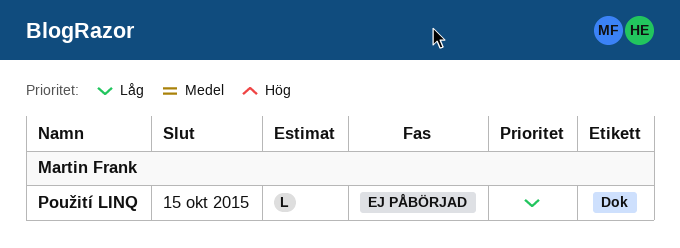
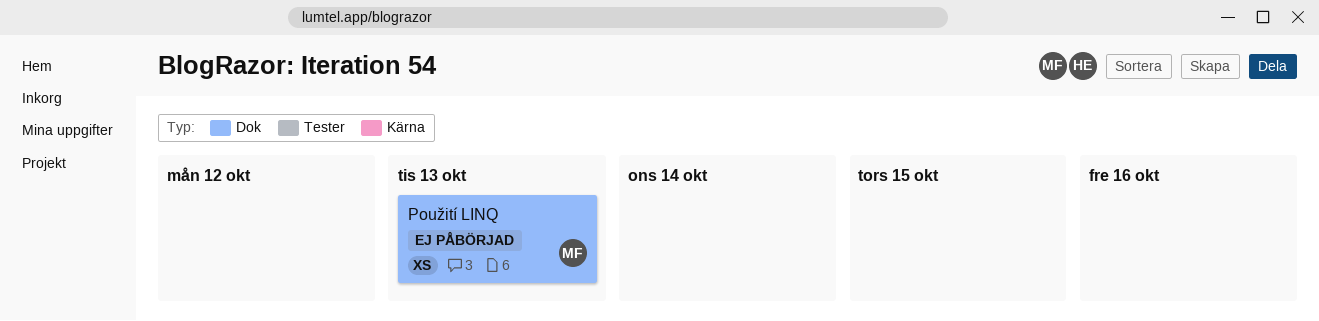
Použití LINQ, estimate: L -> XS
Použití LINQ, due: Oct 15 -> Oct 13

